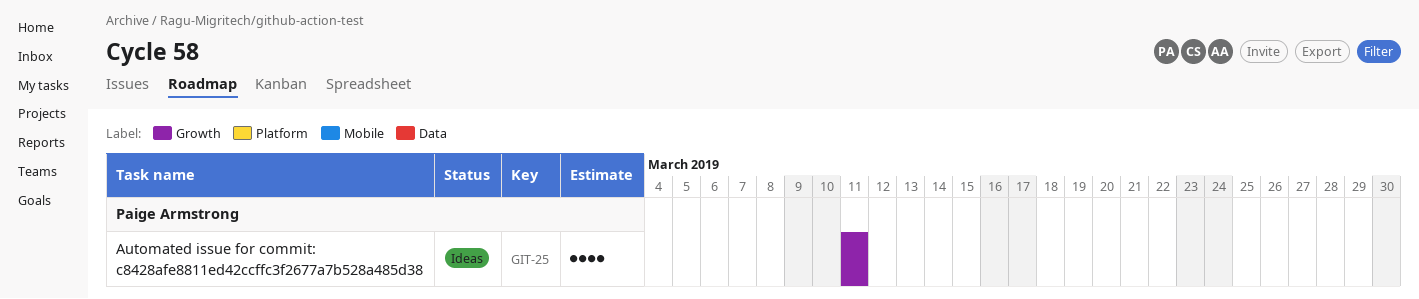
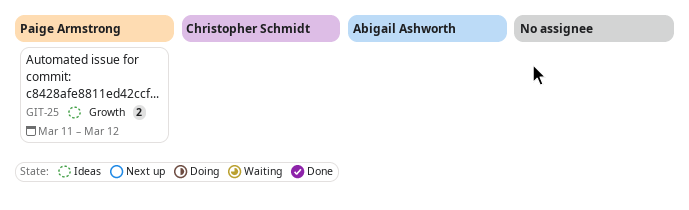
GIT-25, estimate: 4 -> 2
GIT-25, due: Mar 11 -> Mar 12

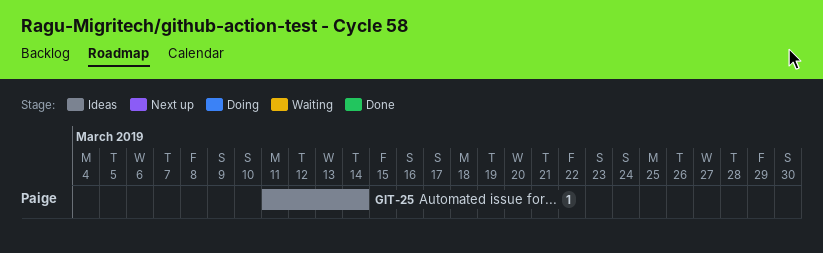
GIT-25, estimate: 2 -> 1
GIT-25, due: Mar 12 -> Mar 14

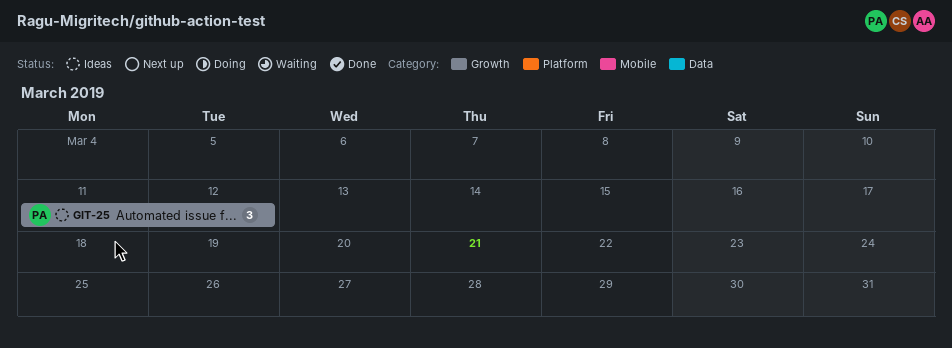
GIT-25, estimate: 1 -> 3
GIT-25, due: Mar 14 -> Mar 12

